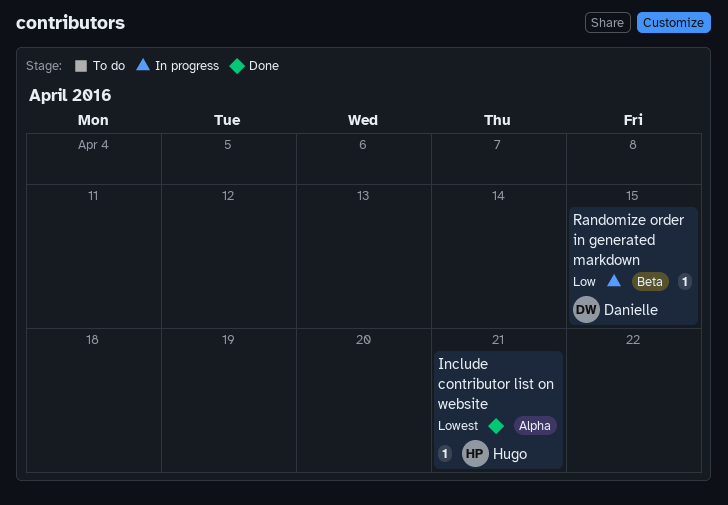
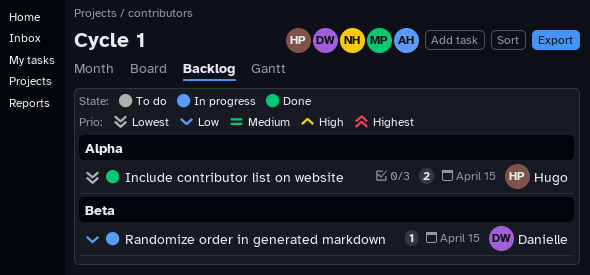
Include contributor list on website, estimate: 1 -> 2
Include contributor list on website, due: Apr 21 -> Apr 15

